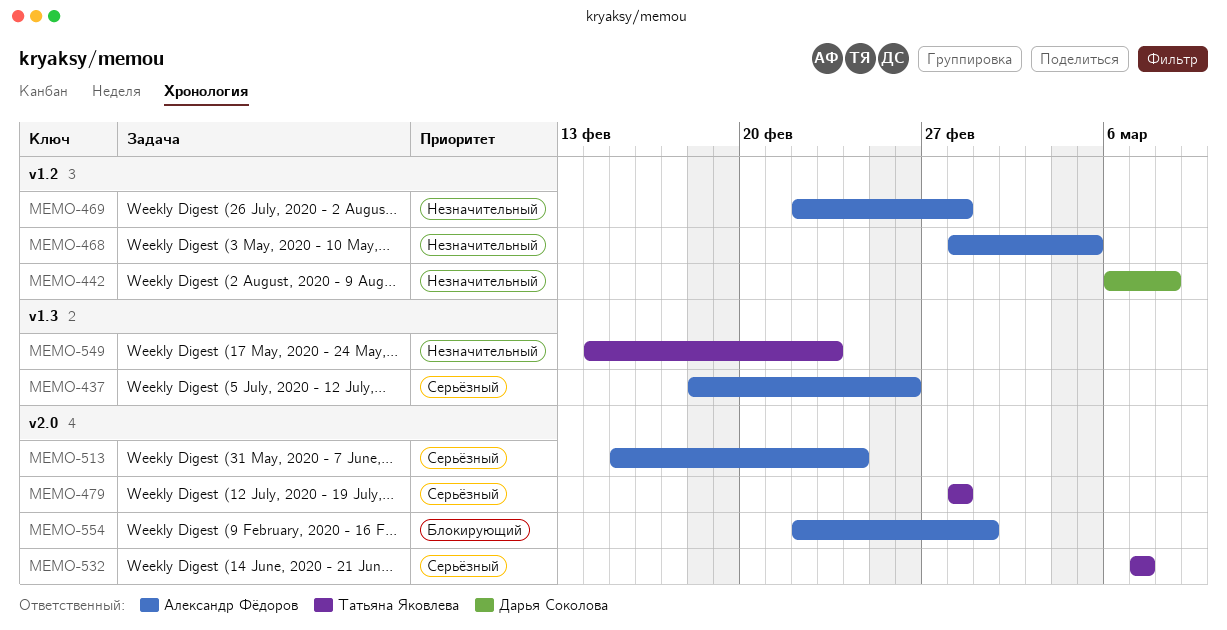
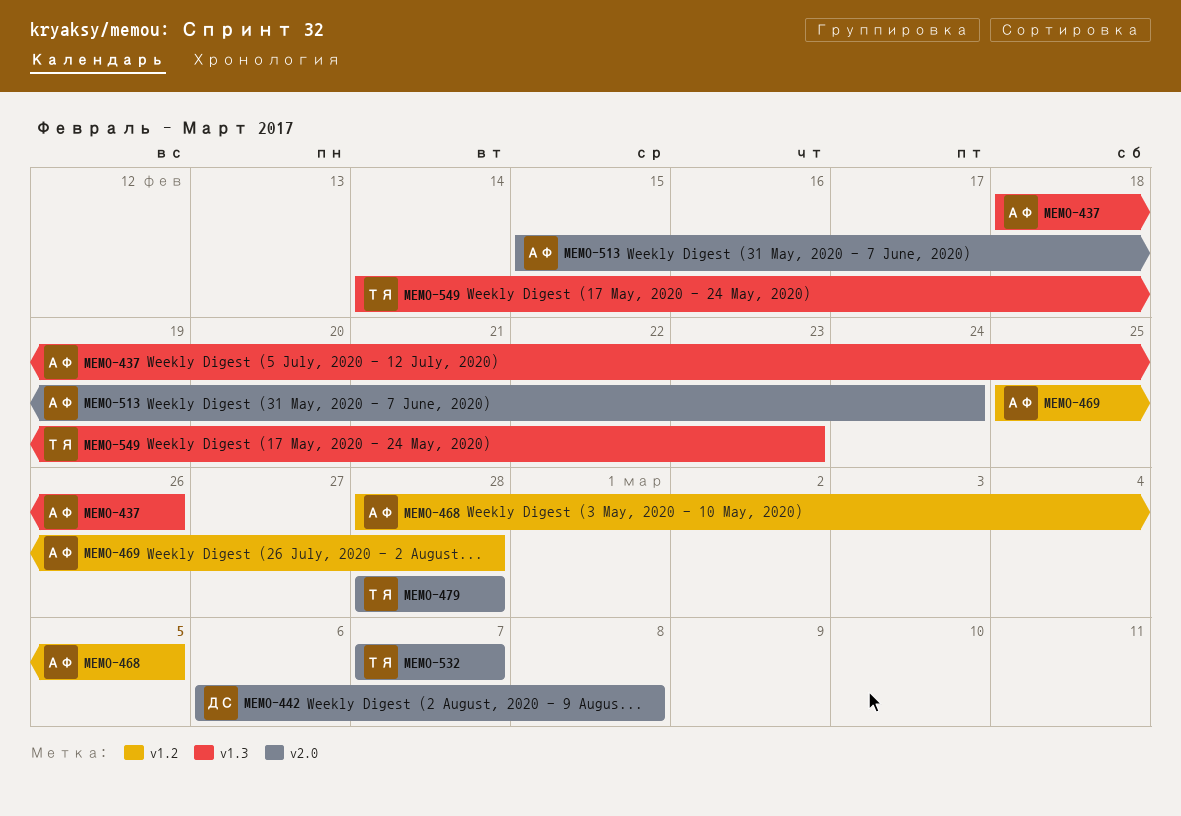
MEMO-442, label: v1.2 -> v2.0
MEMO-469, start: Feb 22 -> Feb 25
MEMO-554: present -> none

